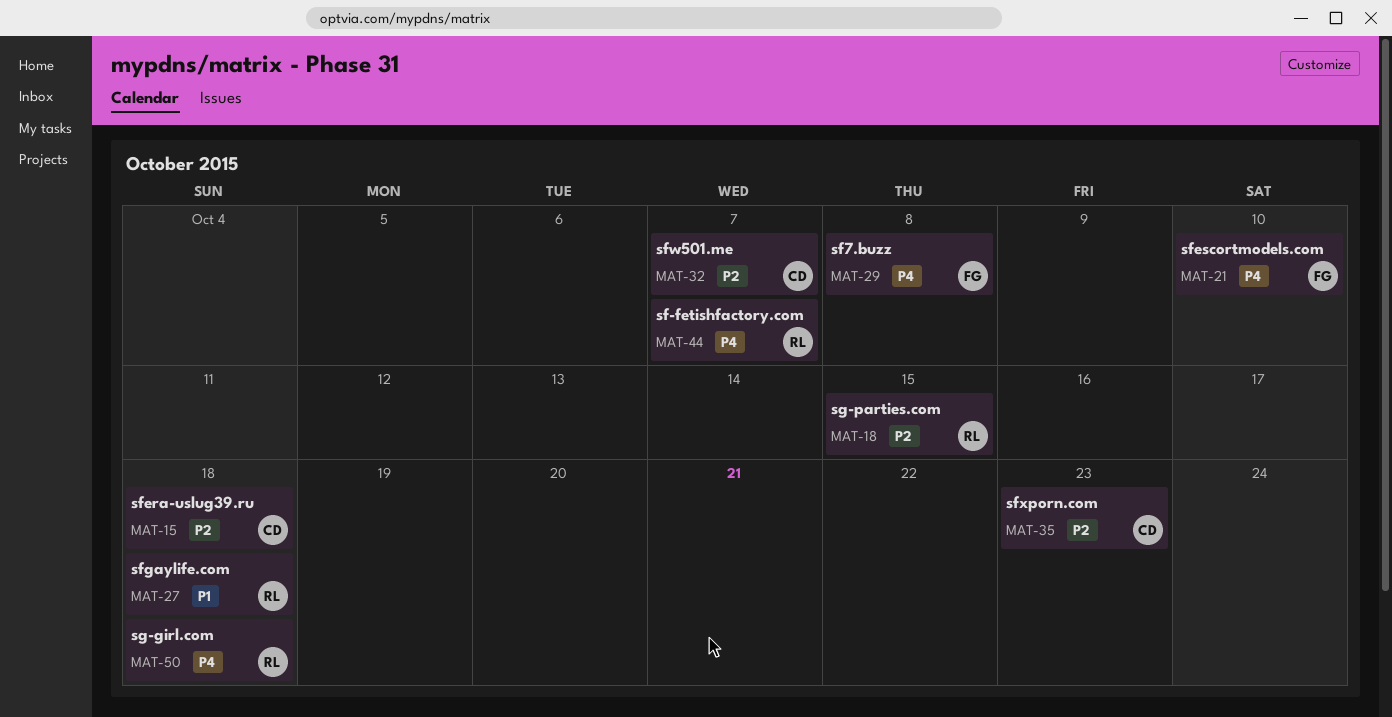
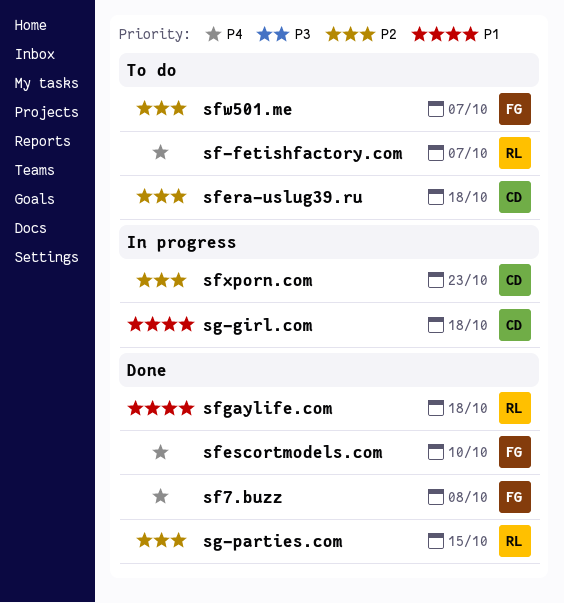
sfw501.me, owner: CD -> FG
sg-girl.com, owner: RL -> CD
sg-girl.com, priority: P4 -> P1

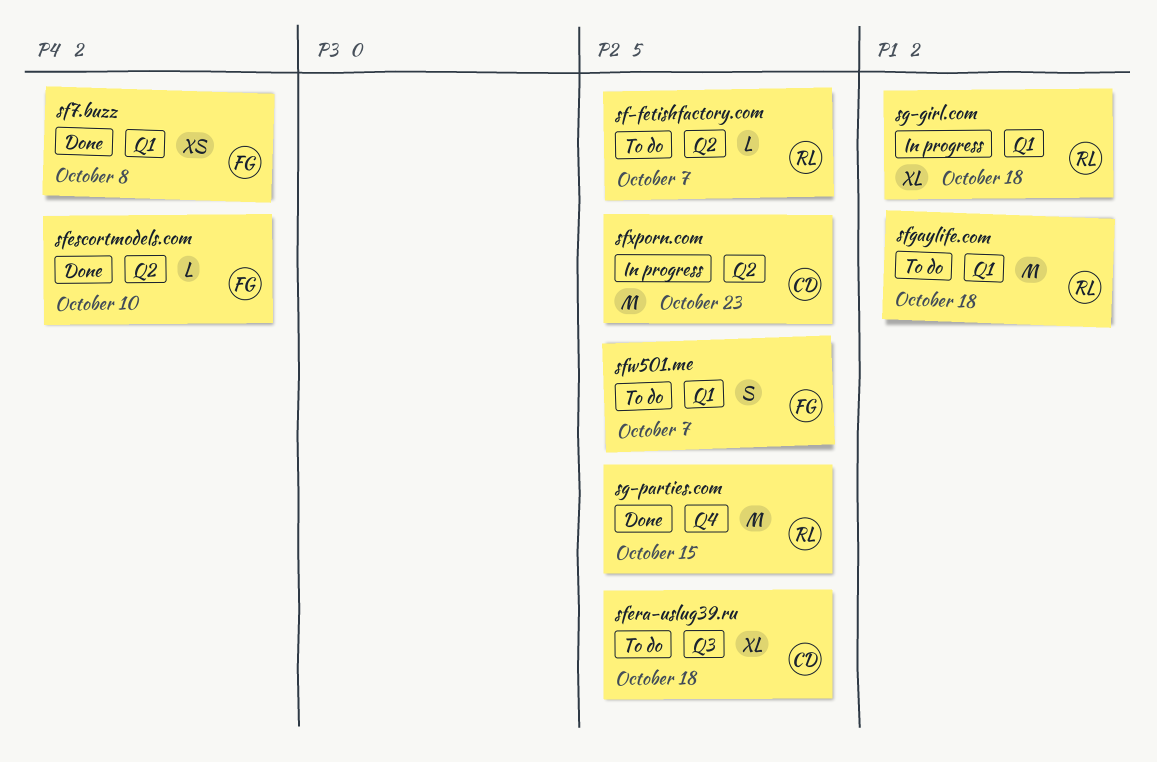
sf-fetishfactory.com, priority: P4 -> P2
sfgaylife.com, status: Done -> To do
sg-girl.com, owner: CD -> RL

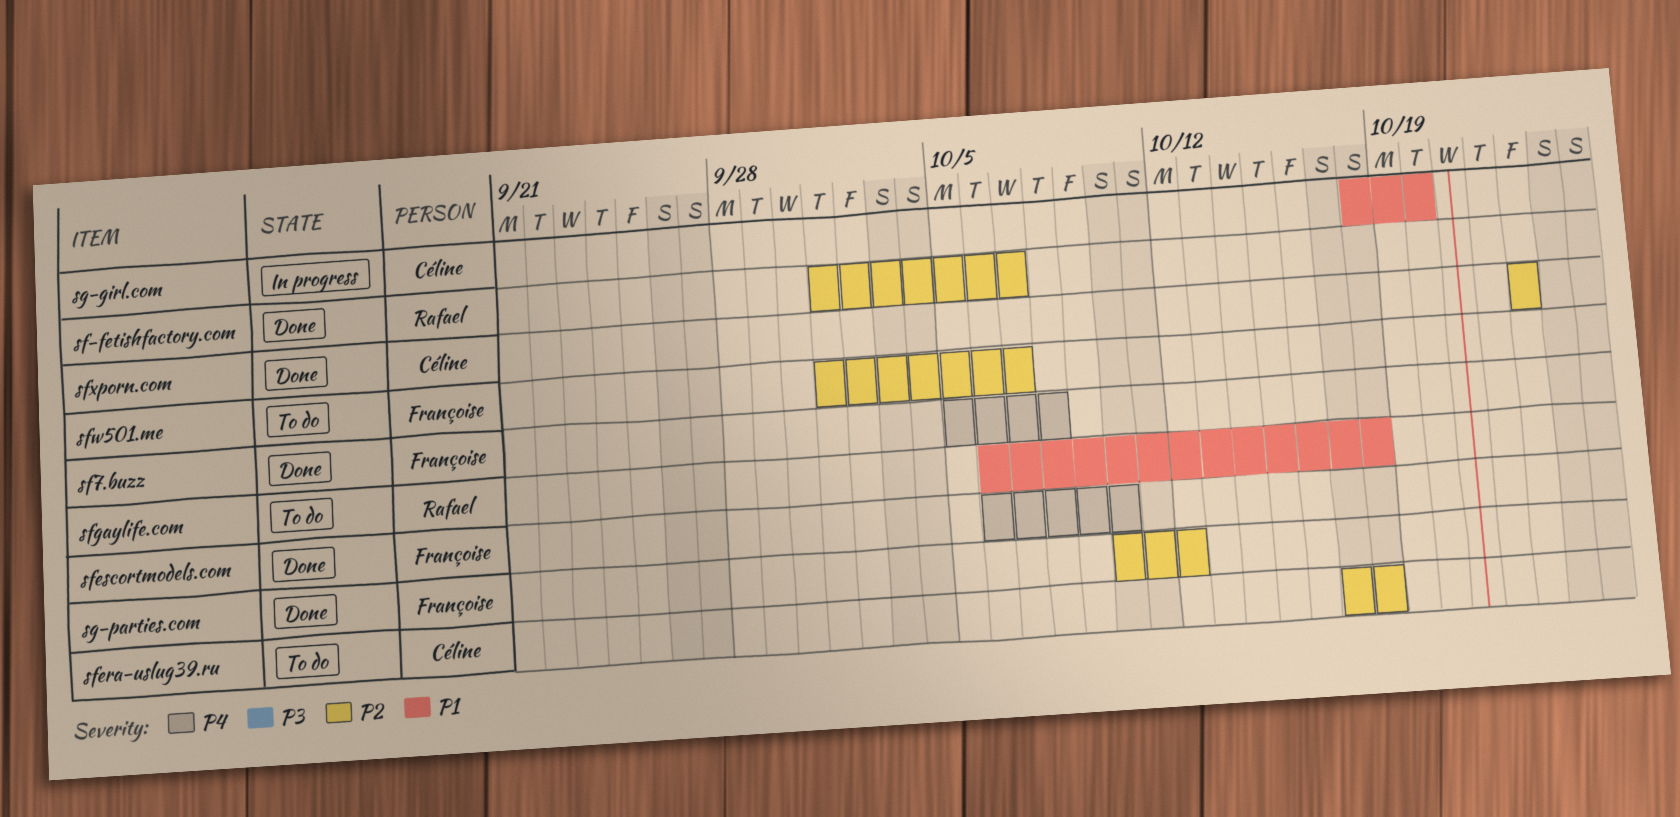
sf-fetishfactory.com, status: To do -> Done
sfxporn.com, status: In progress -> Done
sg-girl.com, owner: Rafael -> Céline
sg-girl.com, due: Oct 18 -> Oct 20
sg-parties.com, owner: Rafael -> Françoise
sg-parties.com, due: Oct 15 -> Oct 12

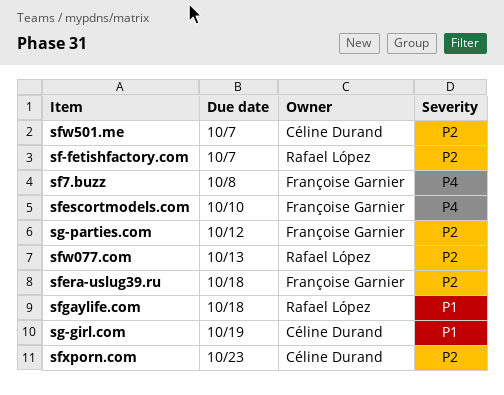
sfera-uslug39.ru, owner: Céline Durand -> Françoise Garnier
sfw077.com: none -> present
sfw501.me, owner: Françoise Garnier -> Céline Durand
sg-girl.com, due: Oct 20 -> Oct 19

